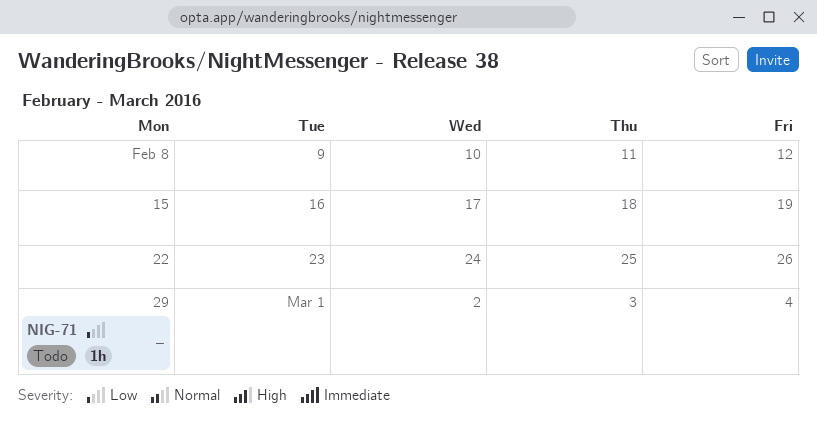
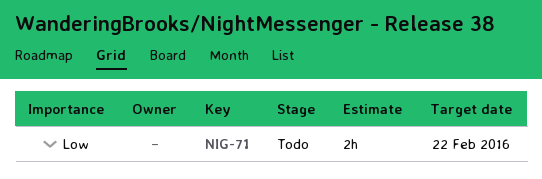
NIG-71, estimate: 1h -> 2h
NIG-71, due: Feb 29 -> Feb 22

